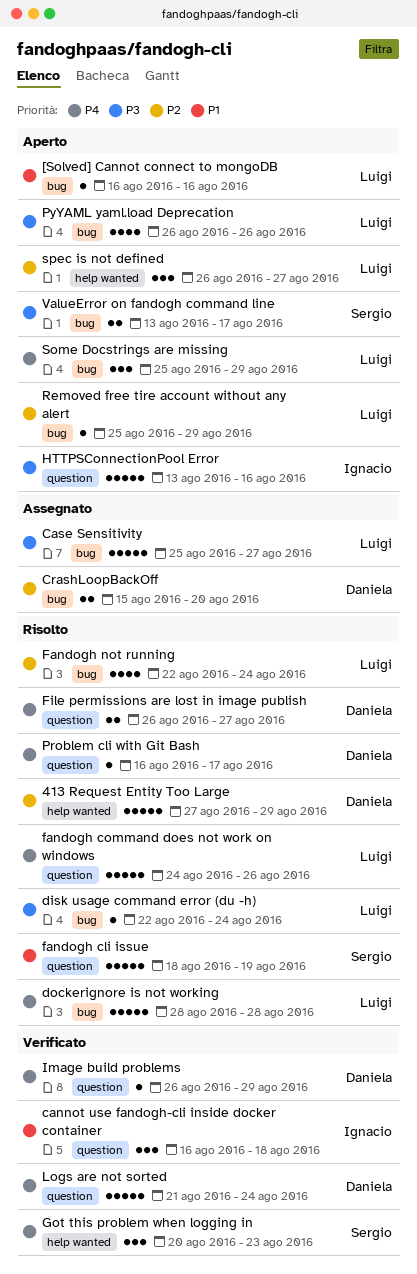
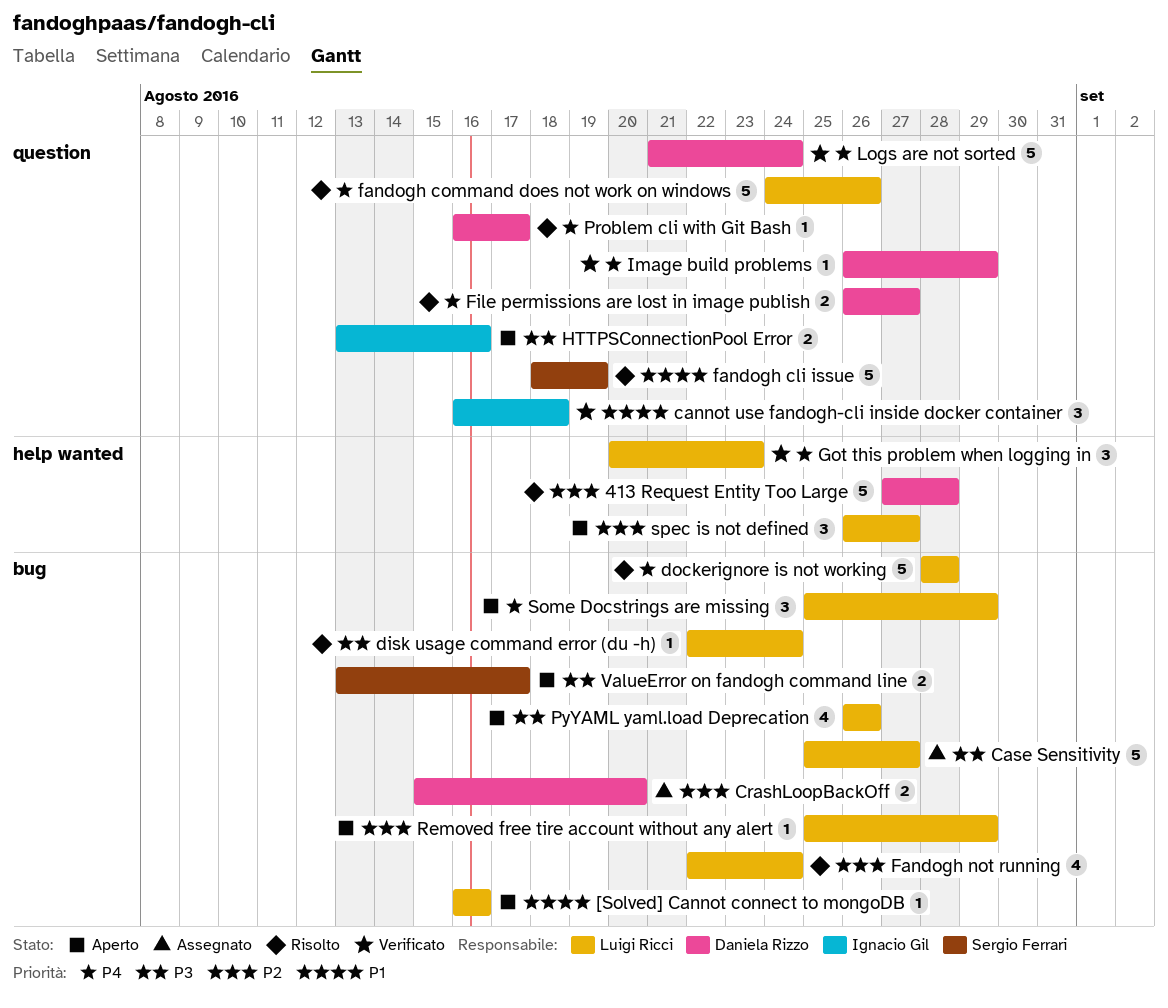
413 Request Entity Too Large, due: Aug 29 -> Aug 28
Got this problem when logging in, owner: Sergio Ferrari -> Luigi Ricci
HTTPSConnectionPool Error, estimate: 5 -> 2

